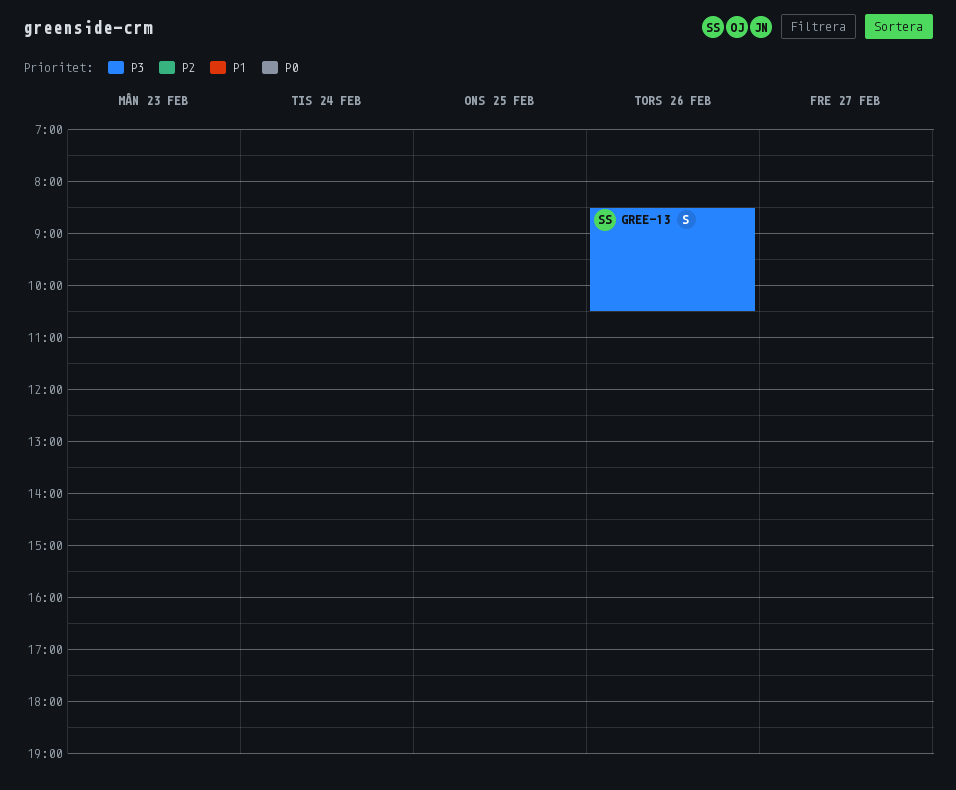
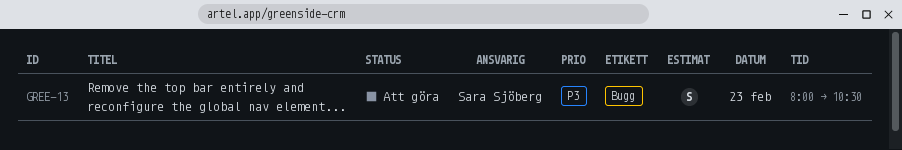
GREE-13, day: Feb 26 -> Feb 23
GREE-13, begins: 08:30 -> 08:00

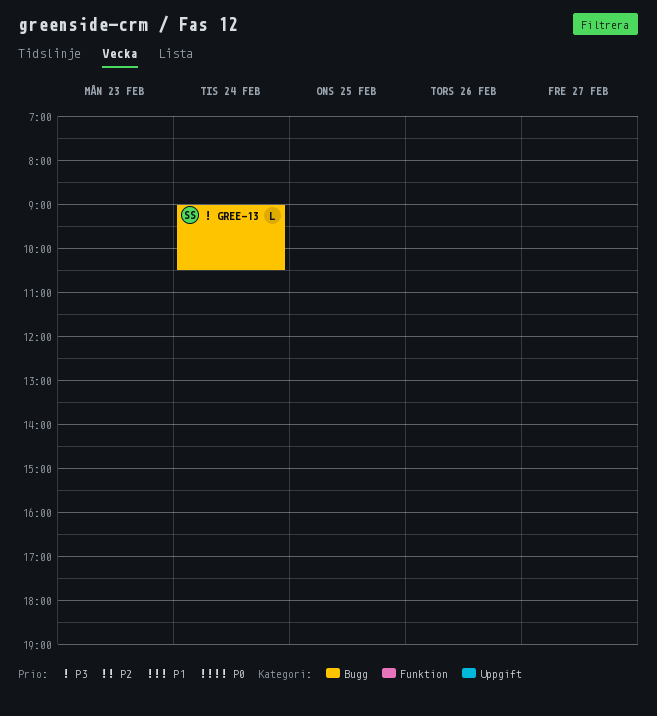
GREE-13, estimate: S -> L
GREE-13, day: Feb 23 -> Feb 24
GREE-13, begins: 08:00 -> 09:00

